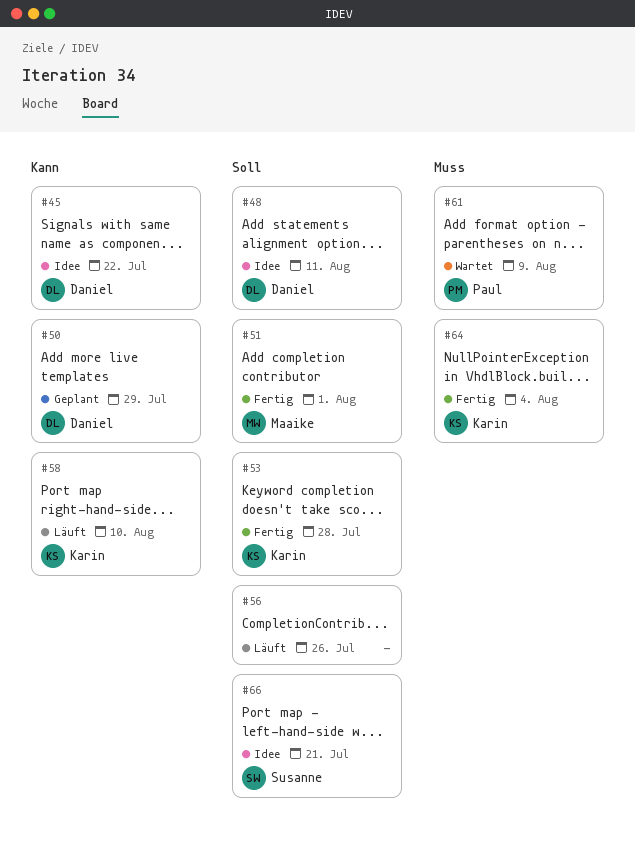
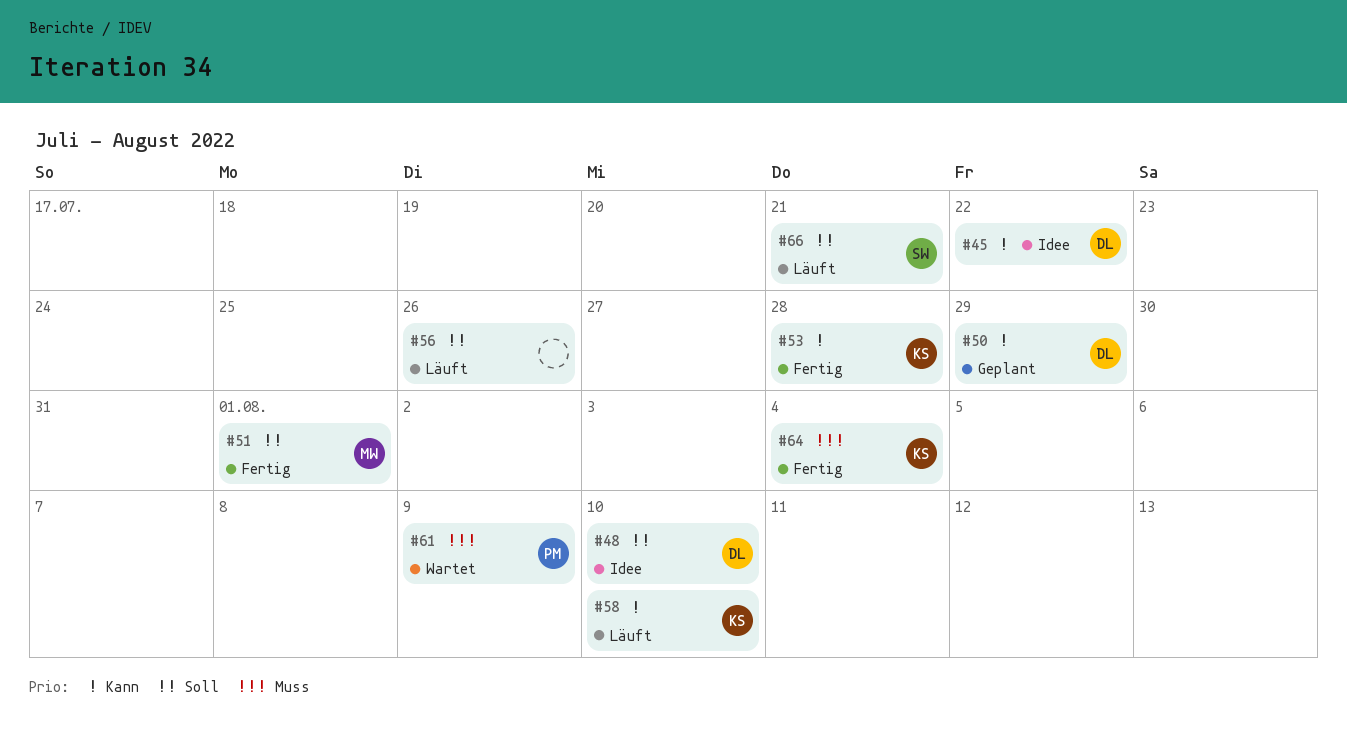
#48, due: Aug 11 -> Aug 10
#53, priority: Soll -> Kann
#66, status: Idee -> Läuft

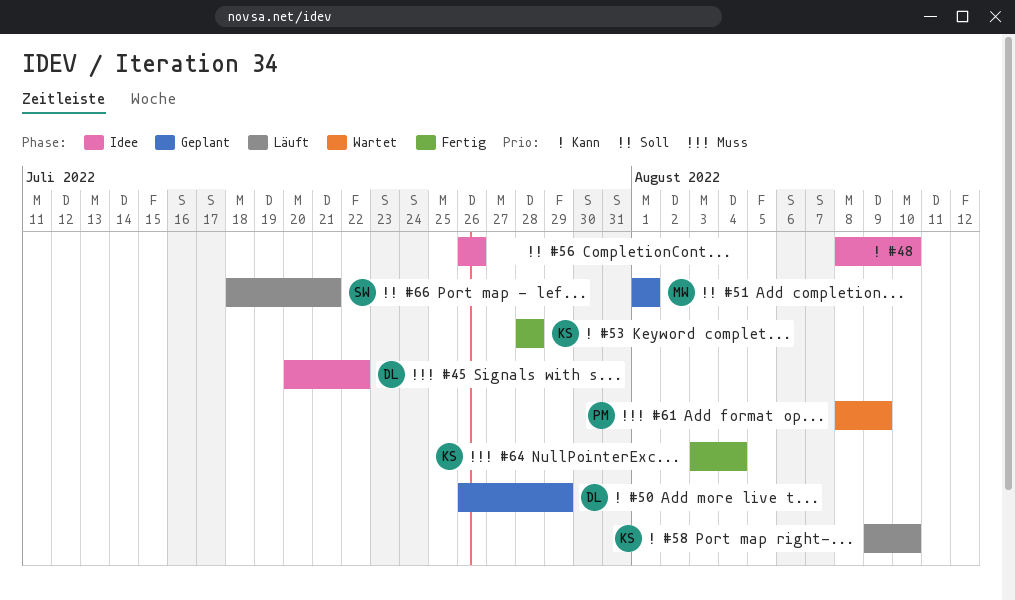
#45, priority: Kann -> Muss
#48, owner: DL -> none
#48, priority: Soll -> Kann
#51, status: Fertig -> Geplant
#56, status: Läuft -> Idee

